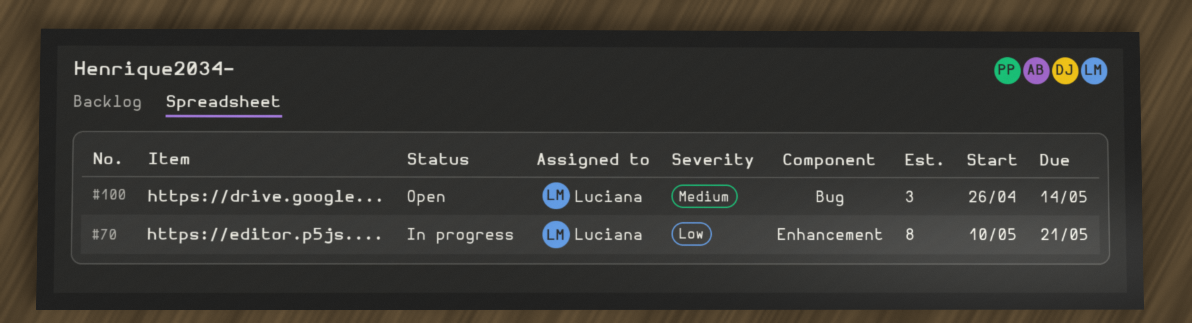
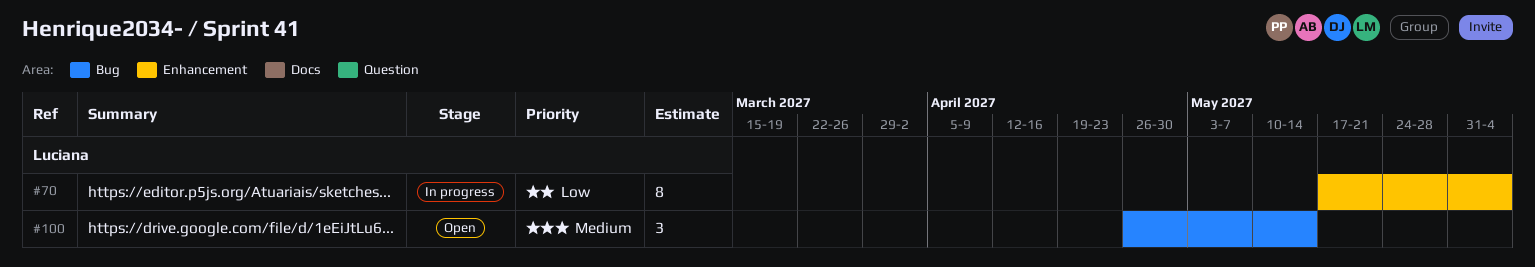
#70, start: May 10 -> May 17
#70, due: May 21 -> Jun 4

